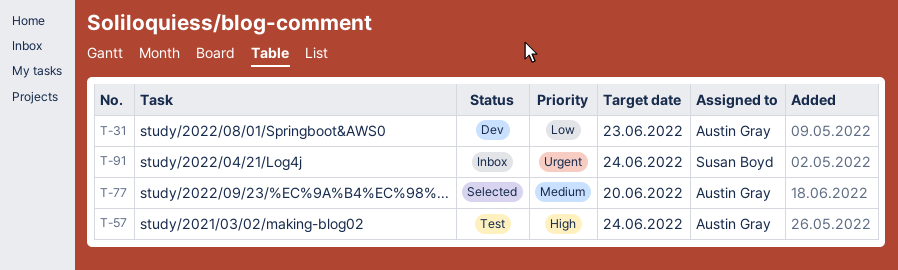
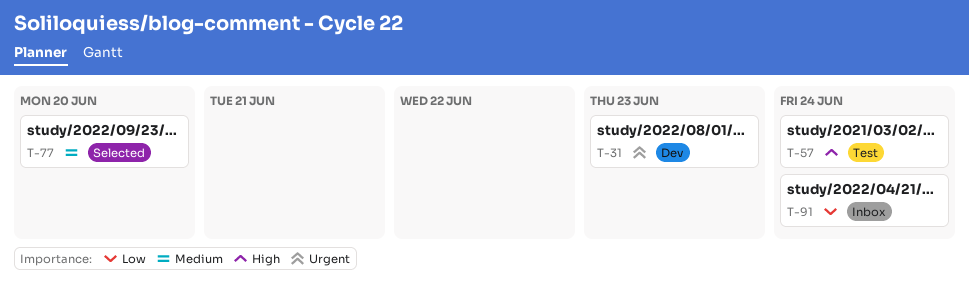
T-31, priority: Low -> Urgent
T-91, priority: Urgent -> Low

